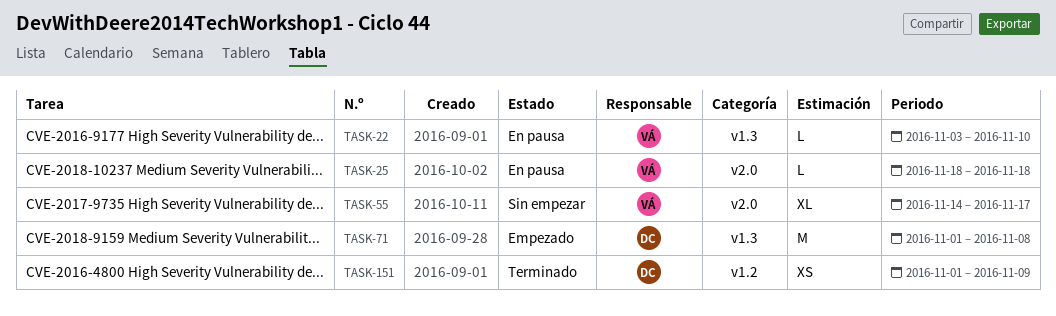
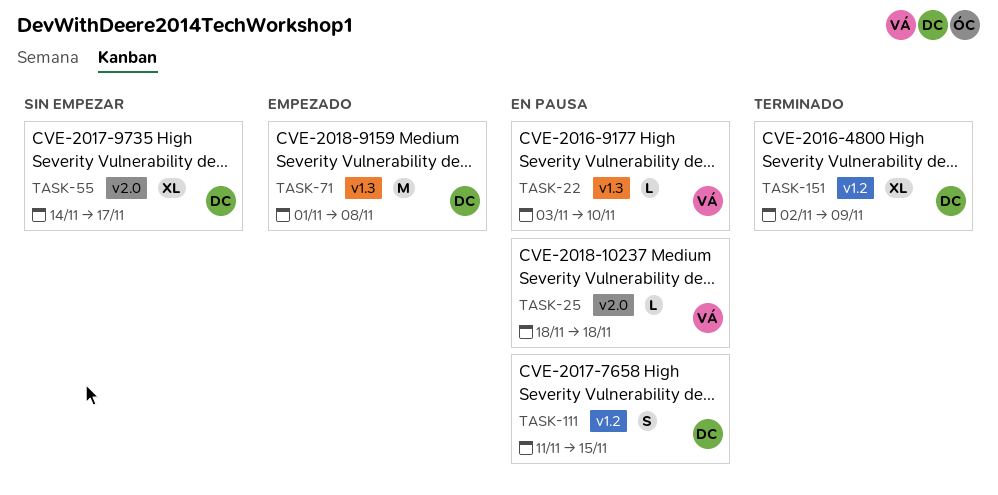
TASK-55, owner: VÁ -> DC
TASK-111: none -> present
TASK-151, estimate: XS -> XL
TASK-151, start: Nov 1 -> Nov 2

